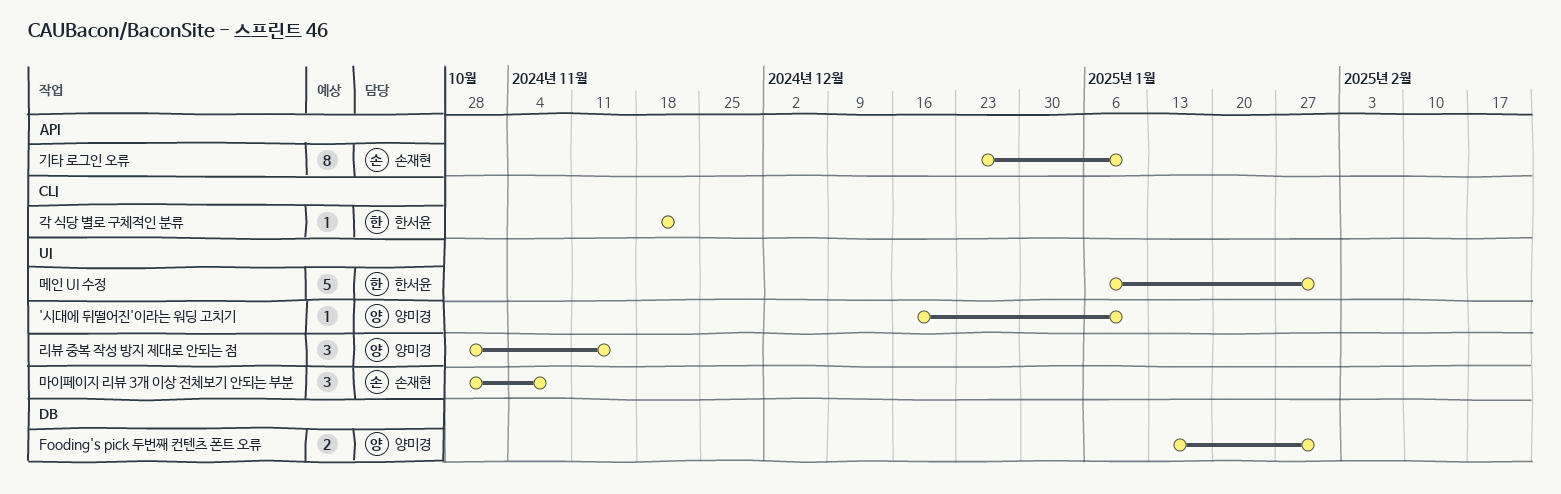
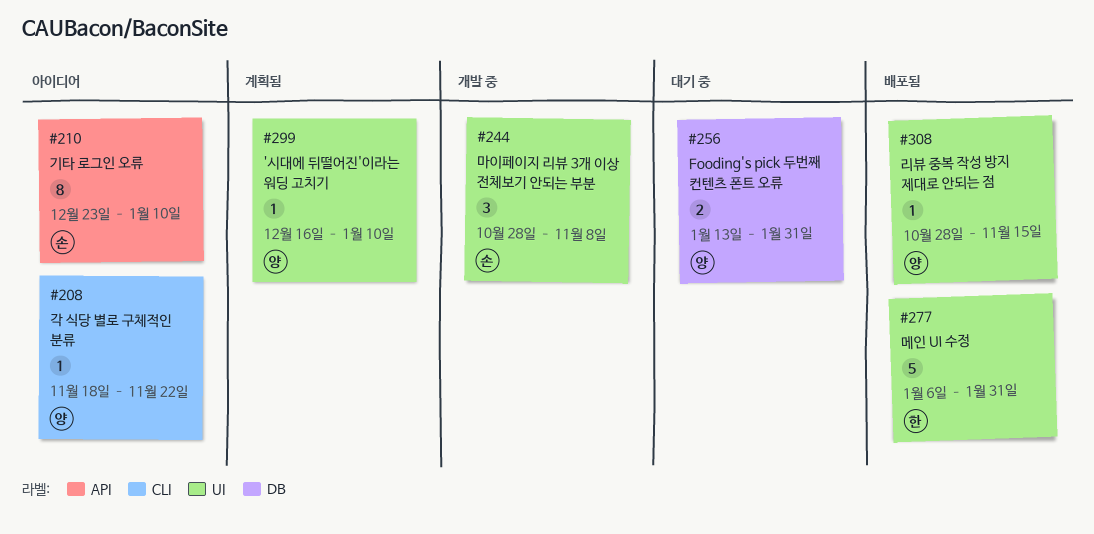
각 식당 별로 구체적인 분류, owner: 한서윤 -> 양미경
리뷰 중복 작성 방지 제대로 안되는 점, estimate: 3 -> 1

